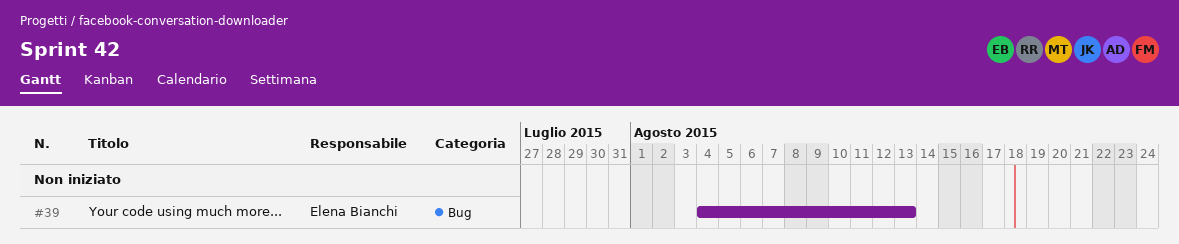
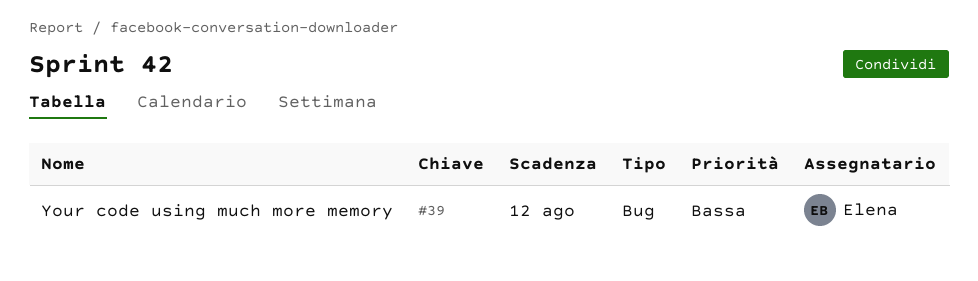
#39, due: Aug 13 -> Aug 12

